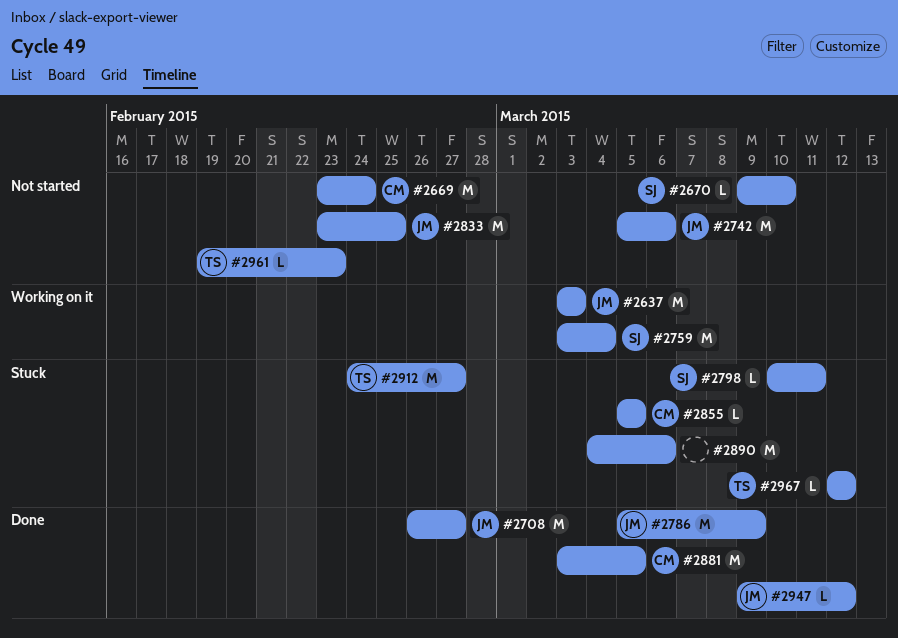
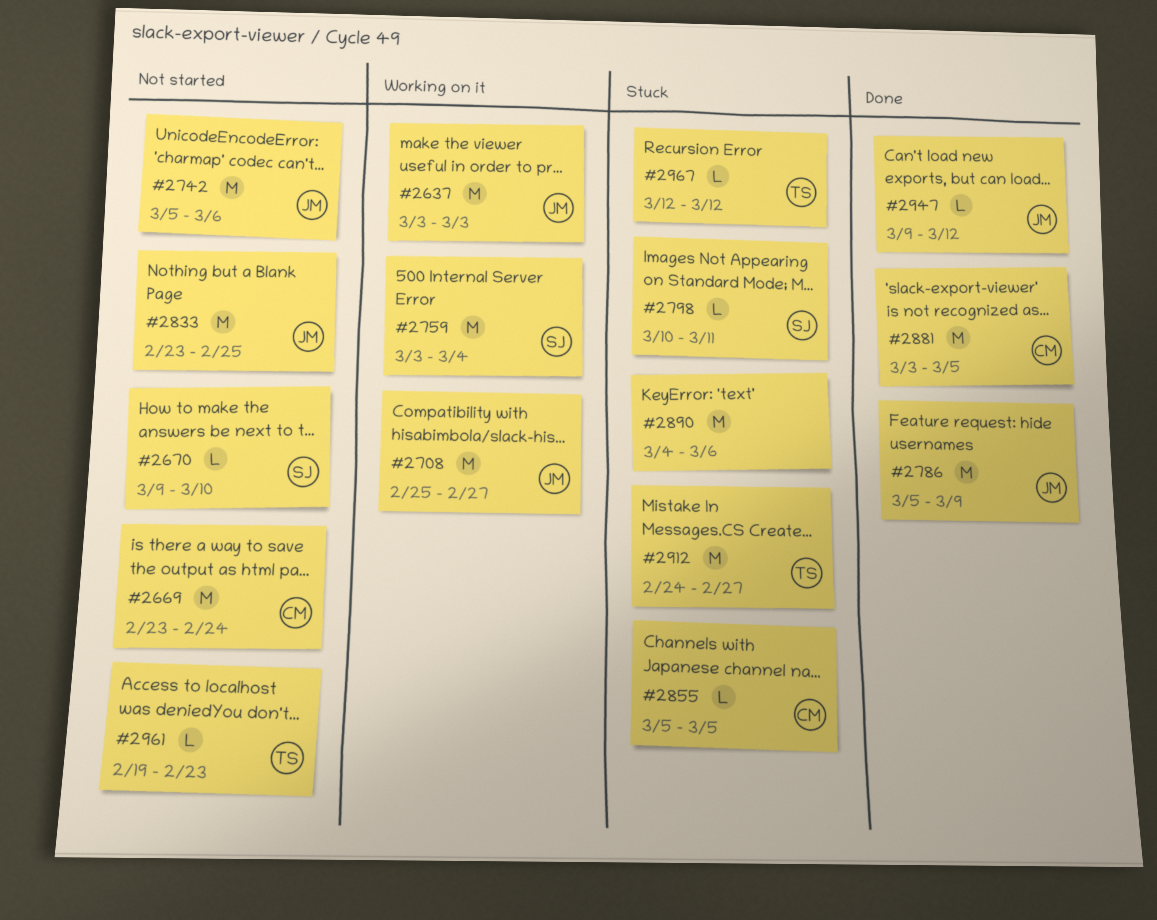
#2708, status: Done -> Working on it
#2708, start: Feb 26 -> Feb 25

